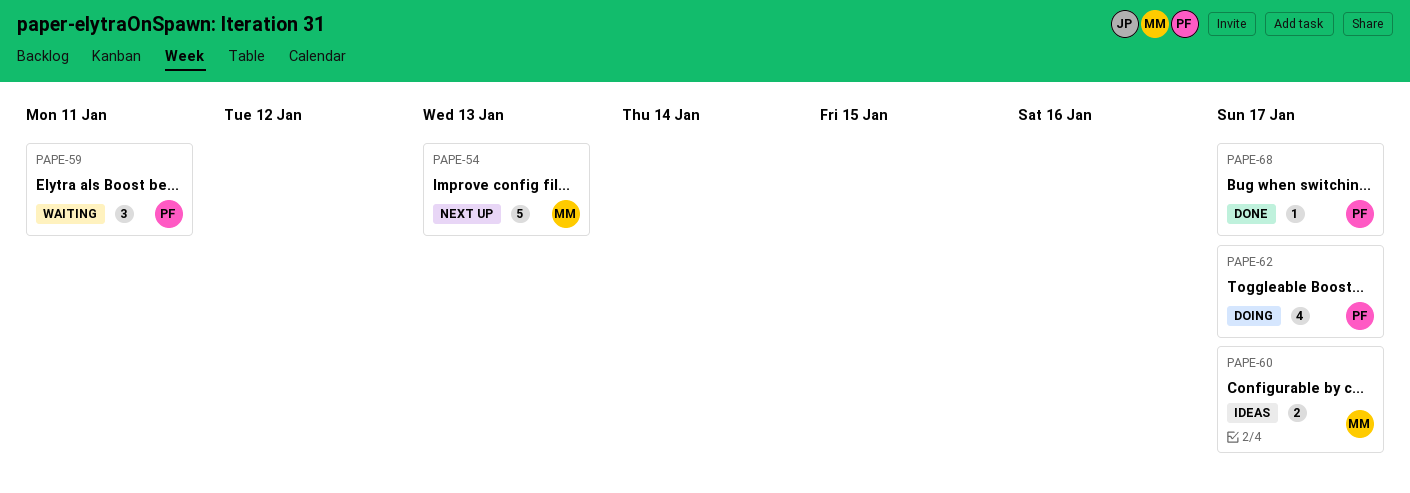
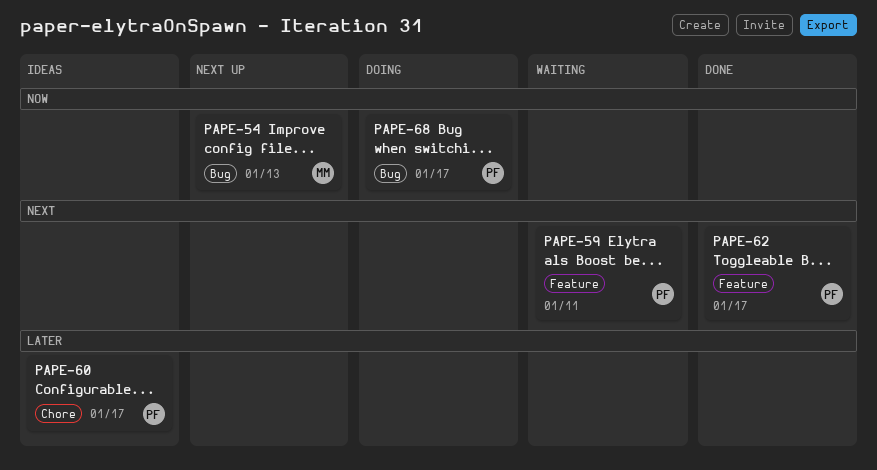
PAPE-60, owner: MM -> PF
PAPE-62, status: Doing -> Done
PAPE-68, status: Done -> Doing

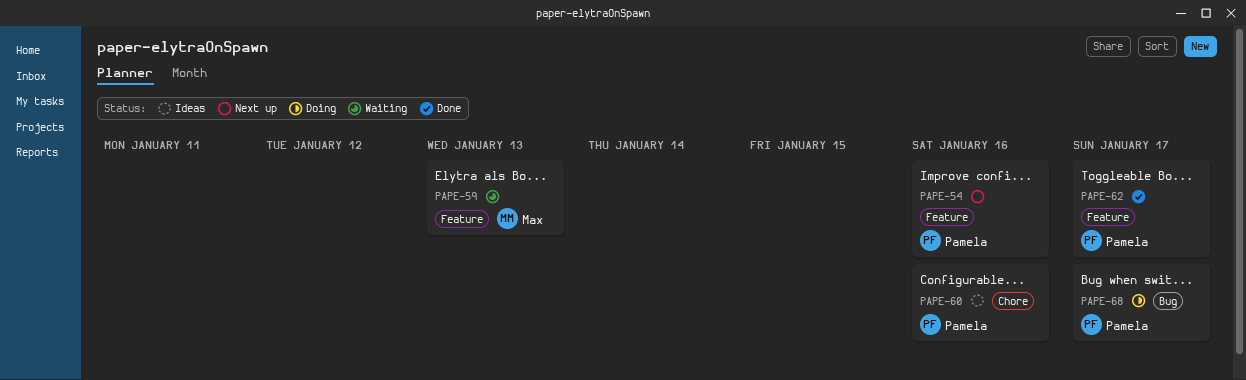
PAPE-54, owner: Max -> Pamela
PAPE-54, label: Bug -> Feature
PAPE-54, due: Jan 13 -> Jan 16
PAPE-59, owner: Pamela -> Max
PAPE-59, due: Jan 11 -> Jan 13
PAPE-60, due: Jan 17 -> Jan 16

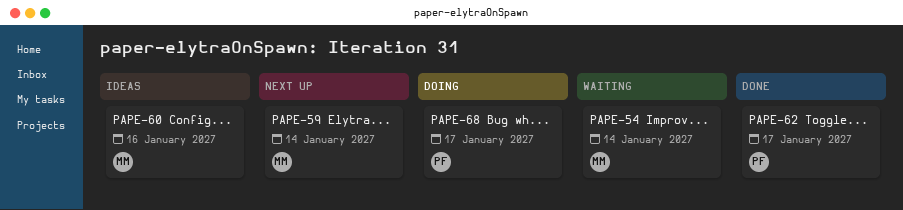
PAPE-54, status: Next up -> Waiting
PAPE-54, owner: Pamela -> Max
PAPE-54, due: Jan 16 -> Jan 14
PAPE-59, status: Waiting -> Next up
PAPE-59, due: Jan 13 -> Jan 14
PAPE-60, owner: Pamela -> Max

